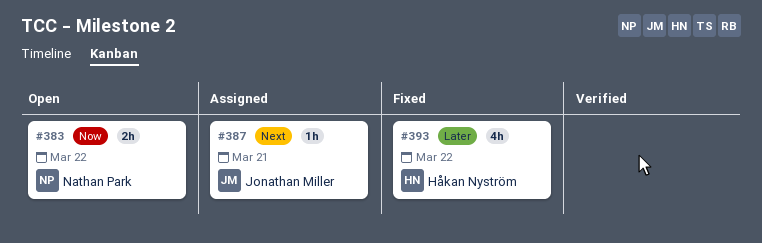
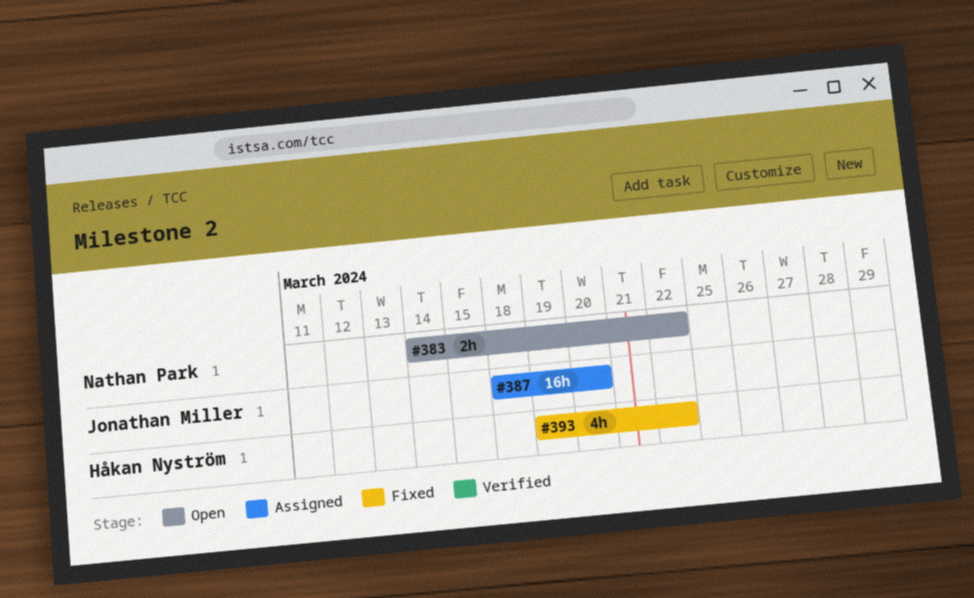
#387, estimate: 1h -> 16h
#387, due: Mar 21 -> Mar 20

